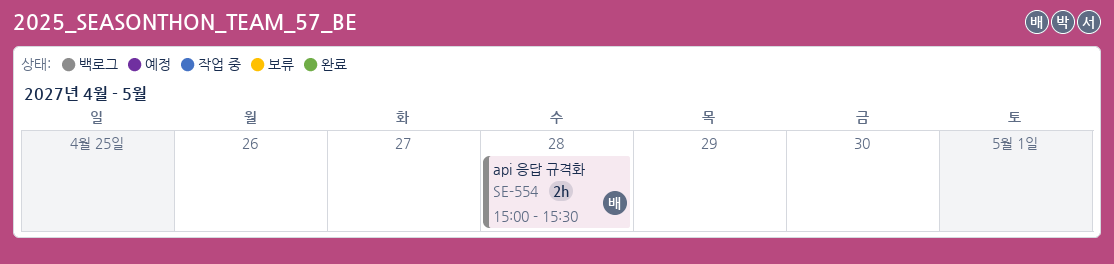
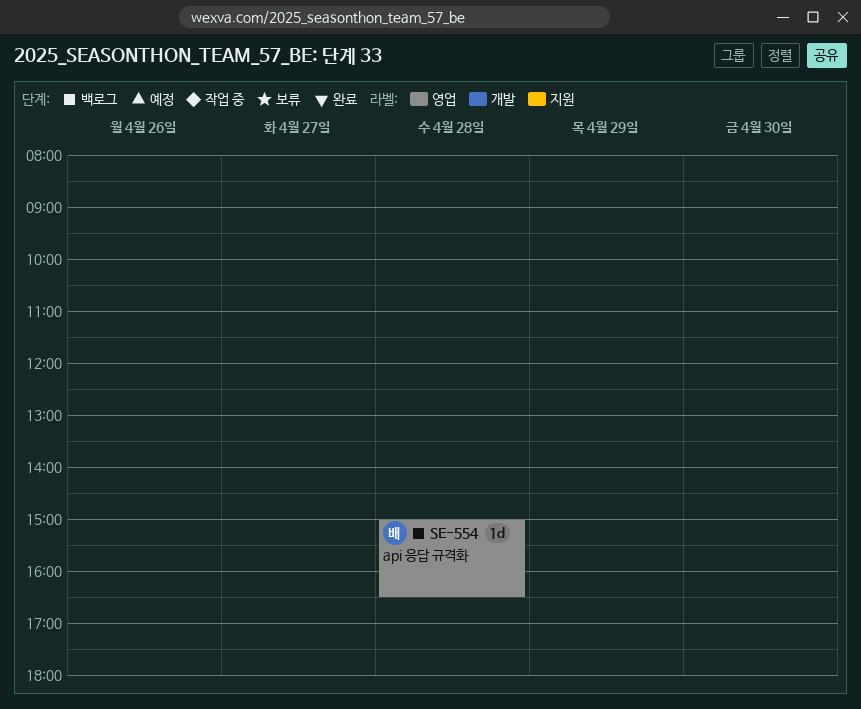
SE-554, estimate: 2h -> 1d
SE-554, ends: 15:30 -> 16:30

